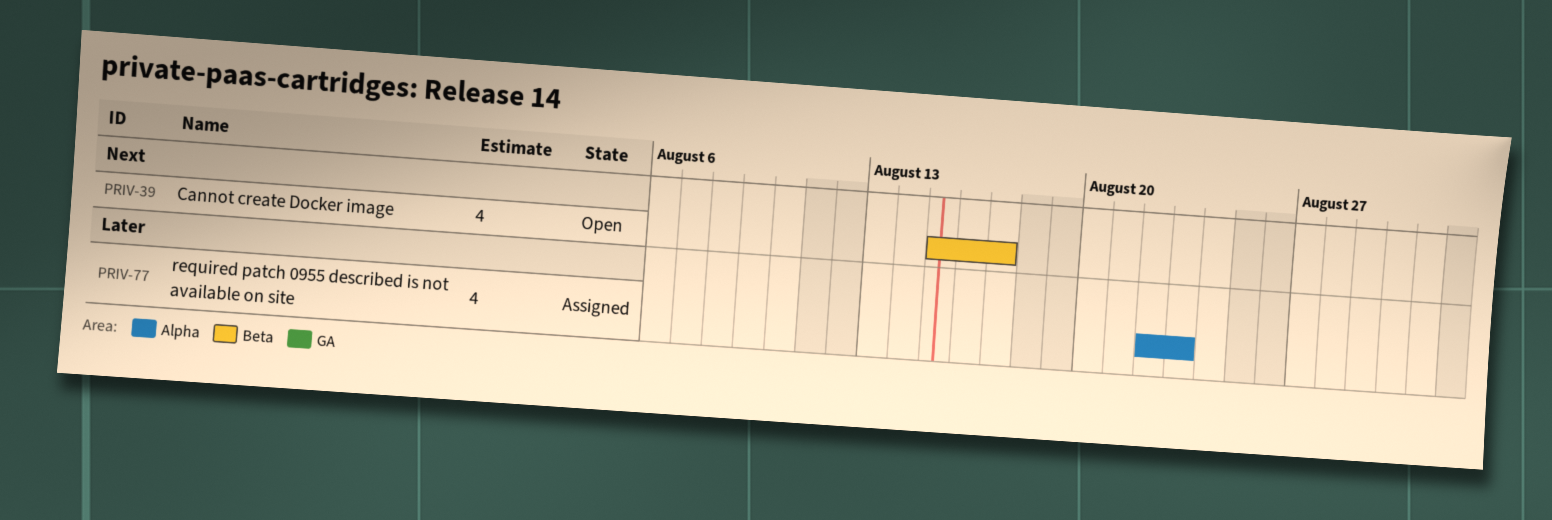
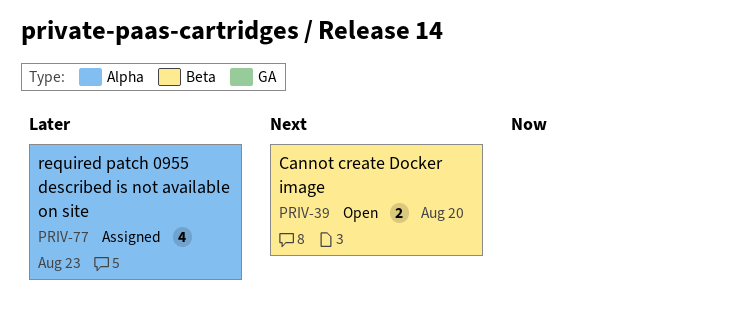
PRIV-39, estimate: 4 -> 2
PRIV-39, due: Aug 17 -> Aug 20

